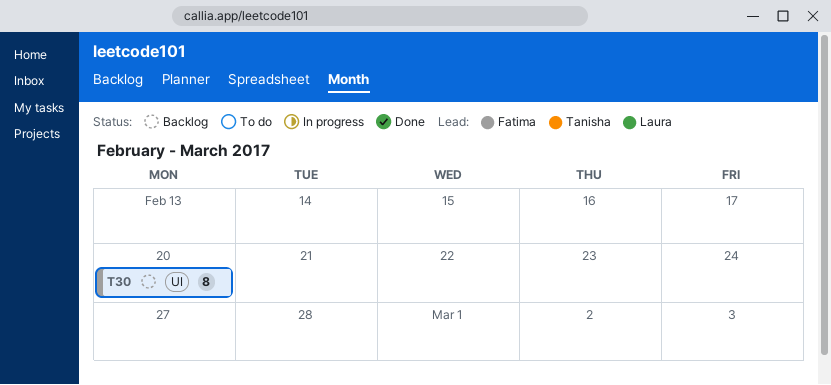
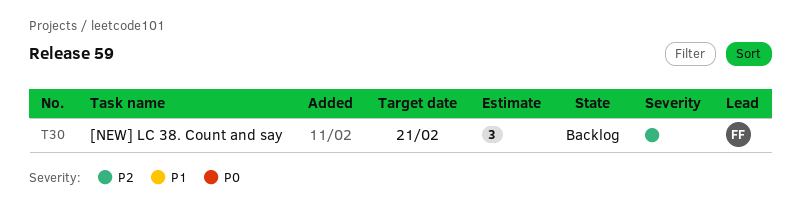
T30, estimate: 8 -> 3
T30, due: Feb 20 -> Feb 21

